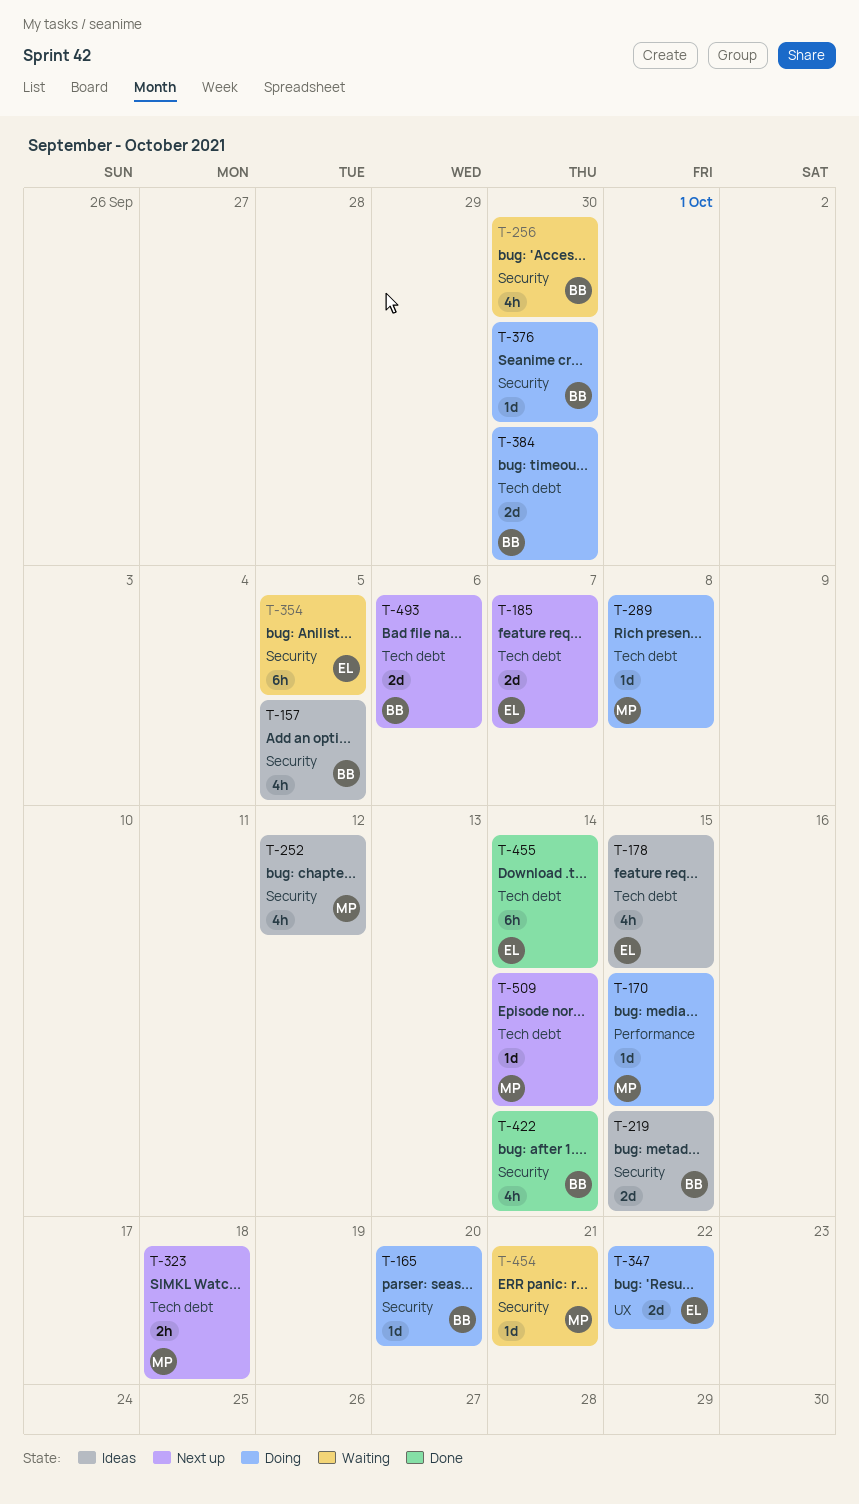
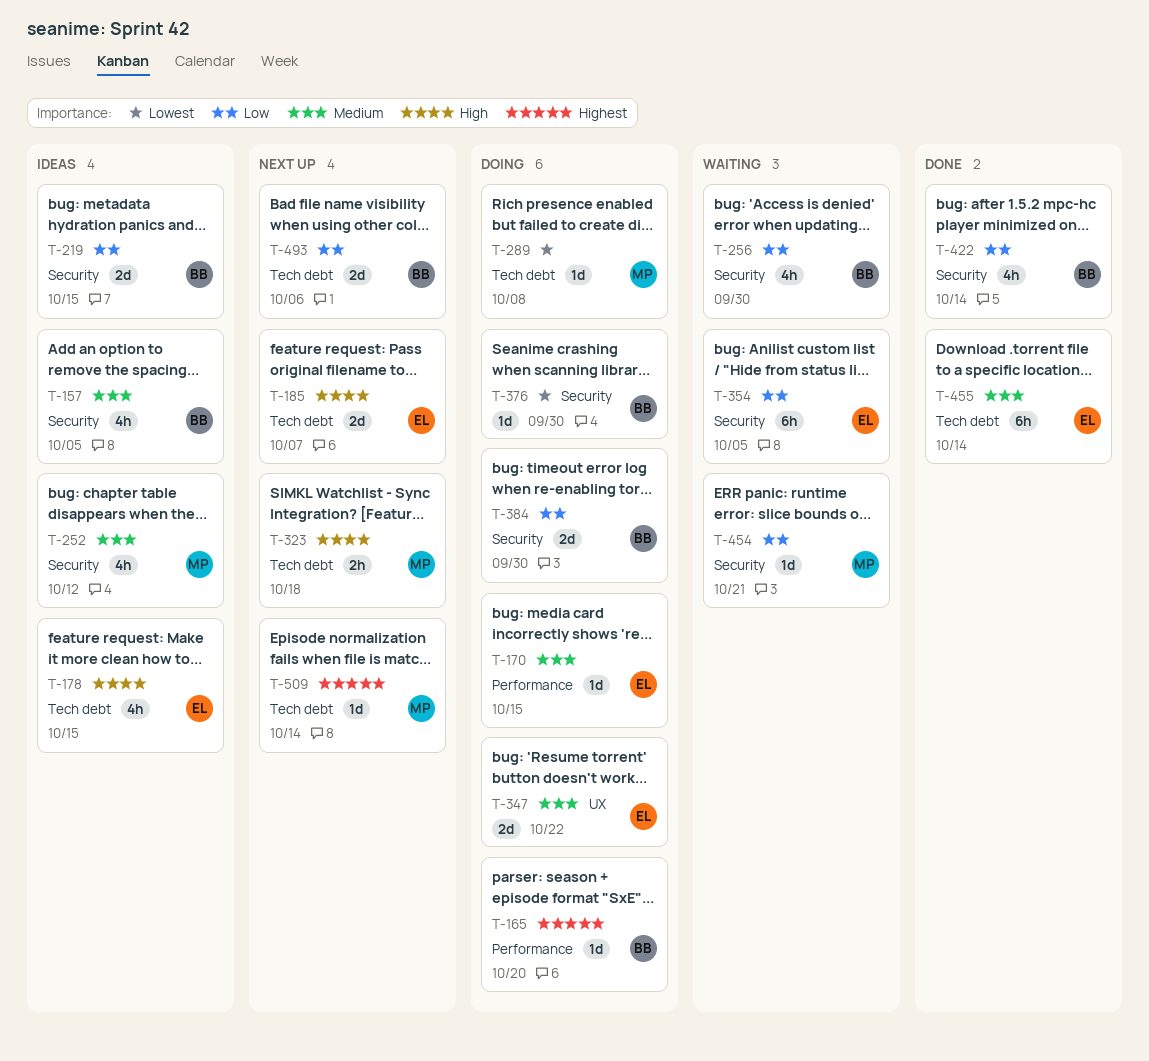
T-165, label: Security -> Performance
T-170, owner: MP -> EL
T-384, label: Tech debt -> Security

